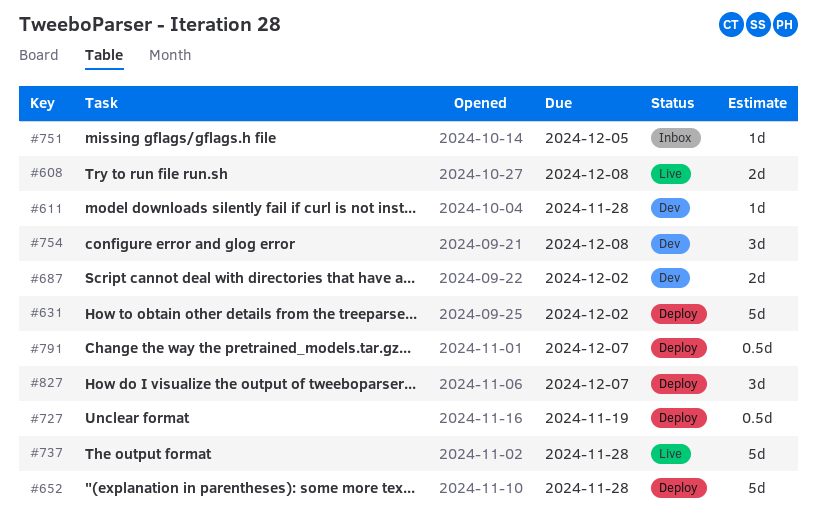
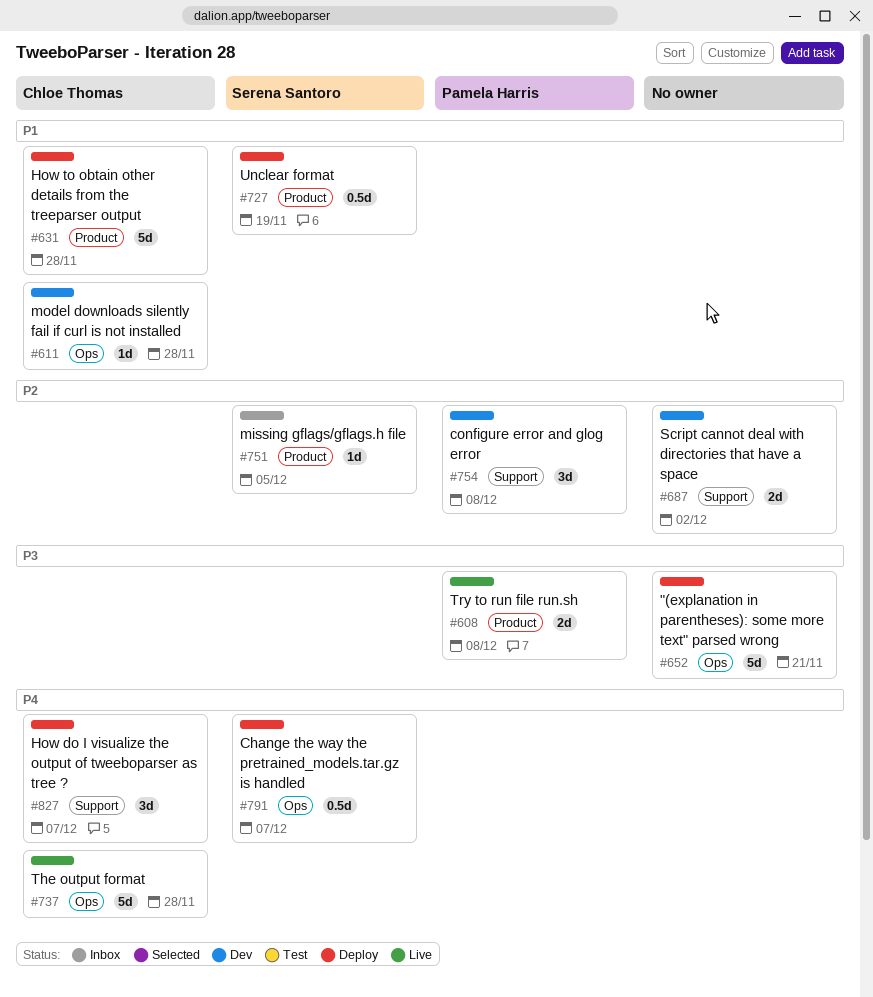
#631, due: Dec 2 -> Nov 28
#652, due: Nov 28 -> Nov 21

